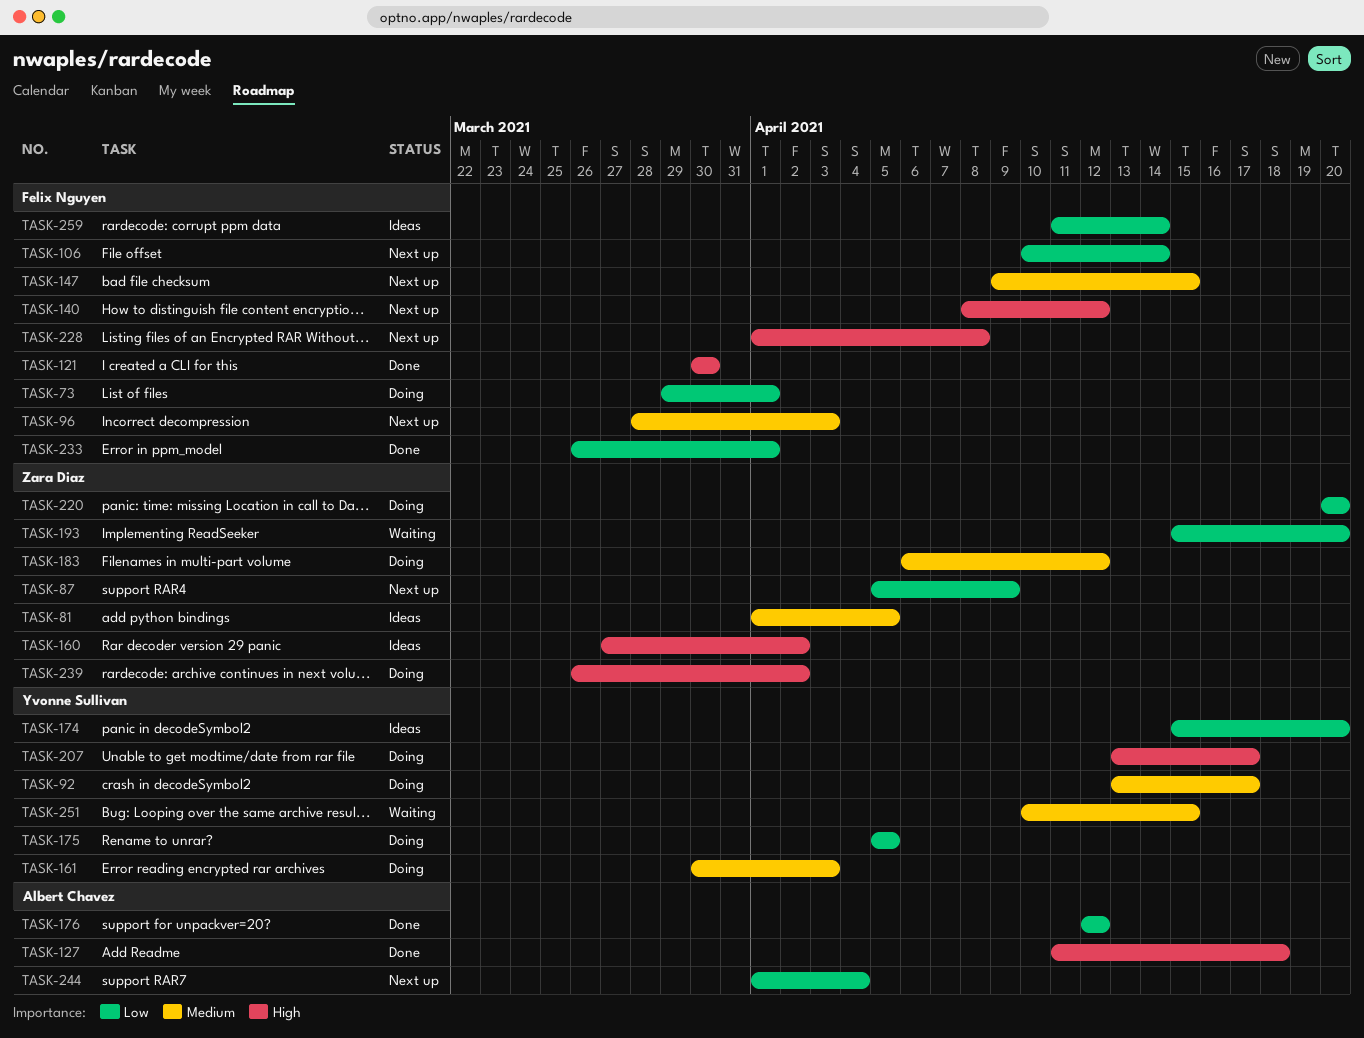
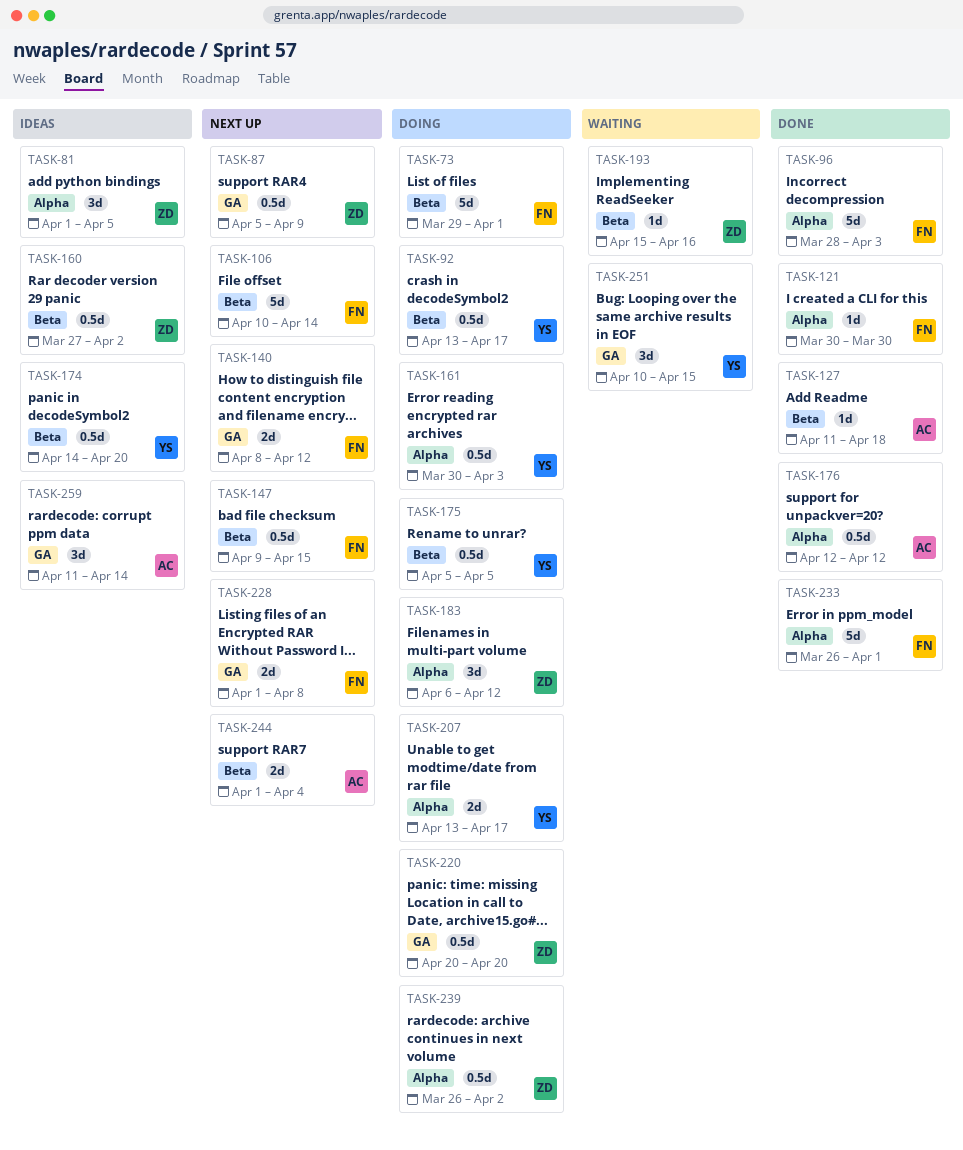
TASK-96, status: Next up -> Done
TASK-174, start: Apr 15 -> Apr 14
TASK-193, due: Apr 20 -> Apr 16
TASK-259, owner: Felix Nguyen -> Albert Chavez

